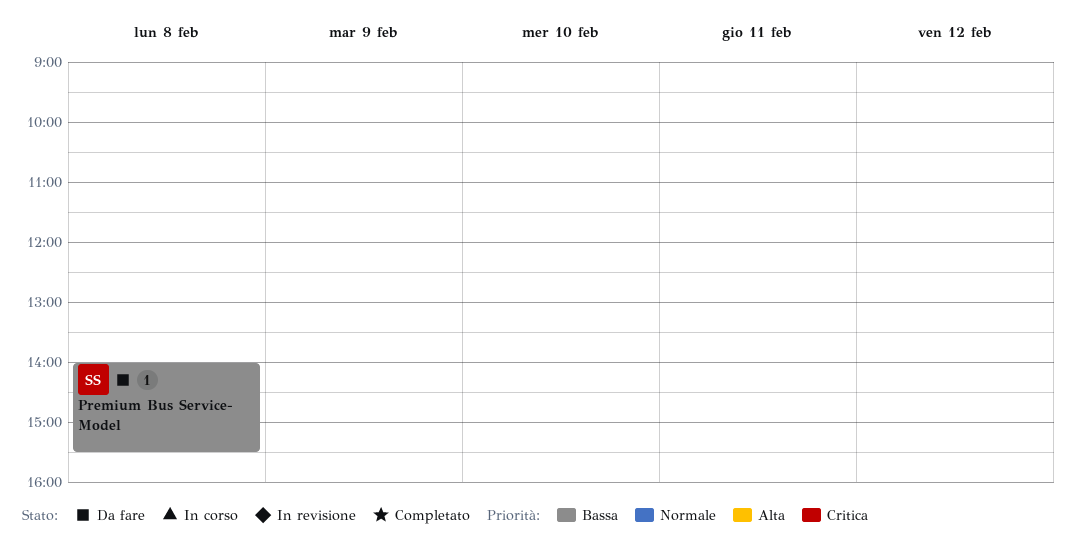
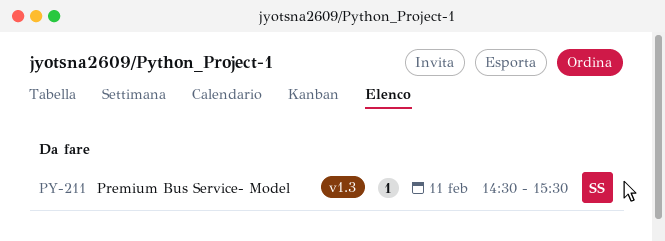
Premium Bus Service- Model, day: Feb 8 -> Feb 11
Premium Bus Service- Model, begins: 14:00 -> 14:30

